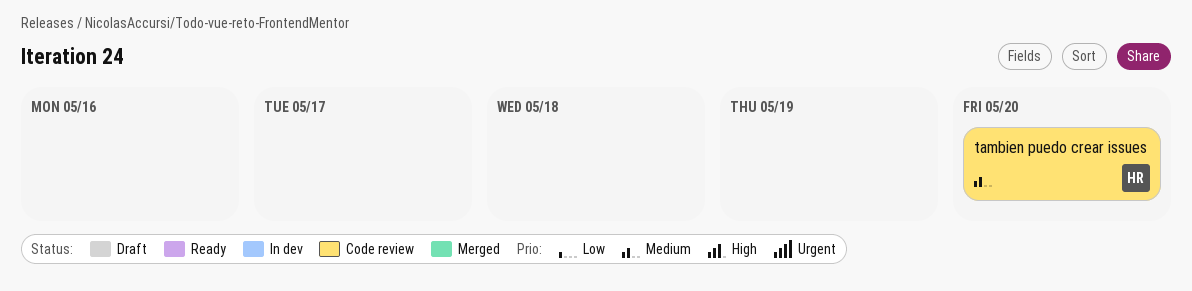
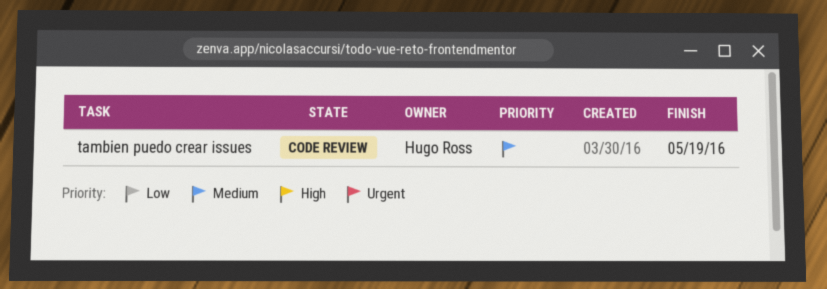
tambien puedo crear issues, due: May 20 -> May 19

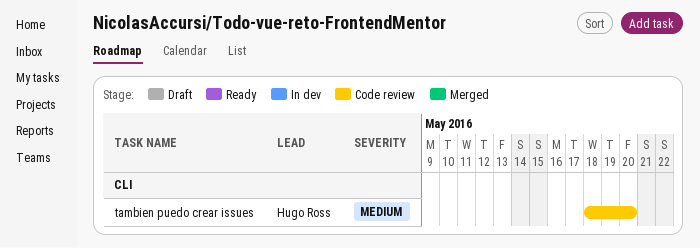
tambien puedo crear issues, due: May 19 -> May 20

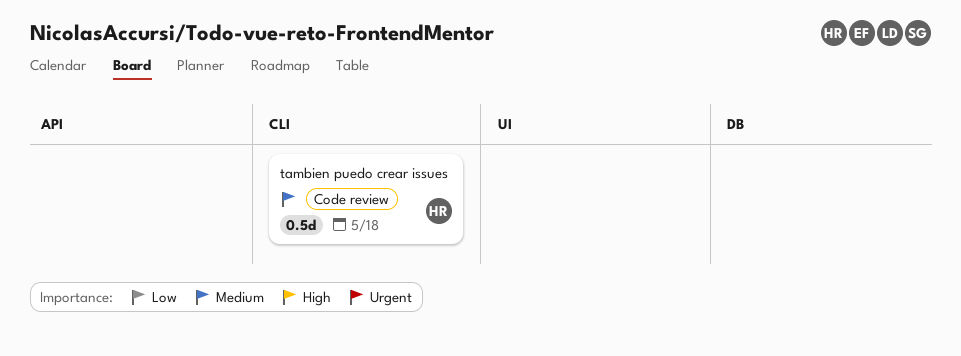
tambien puedo crear issues, due: May 20 -> May 18

